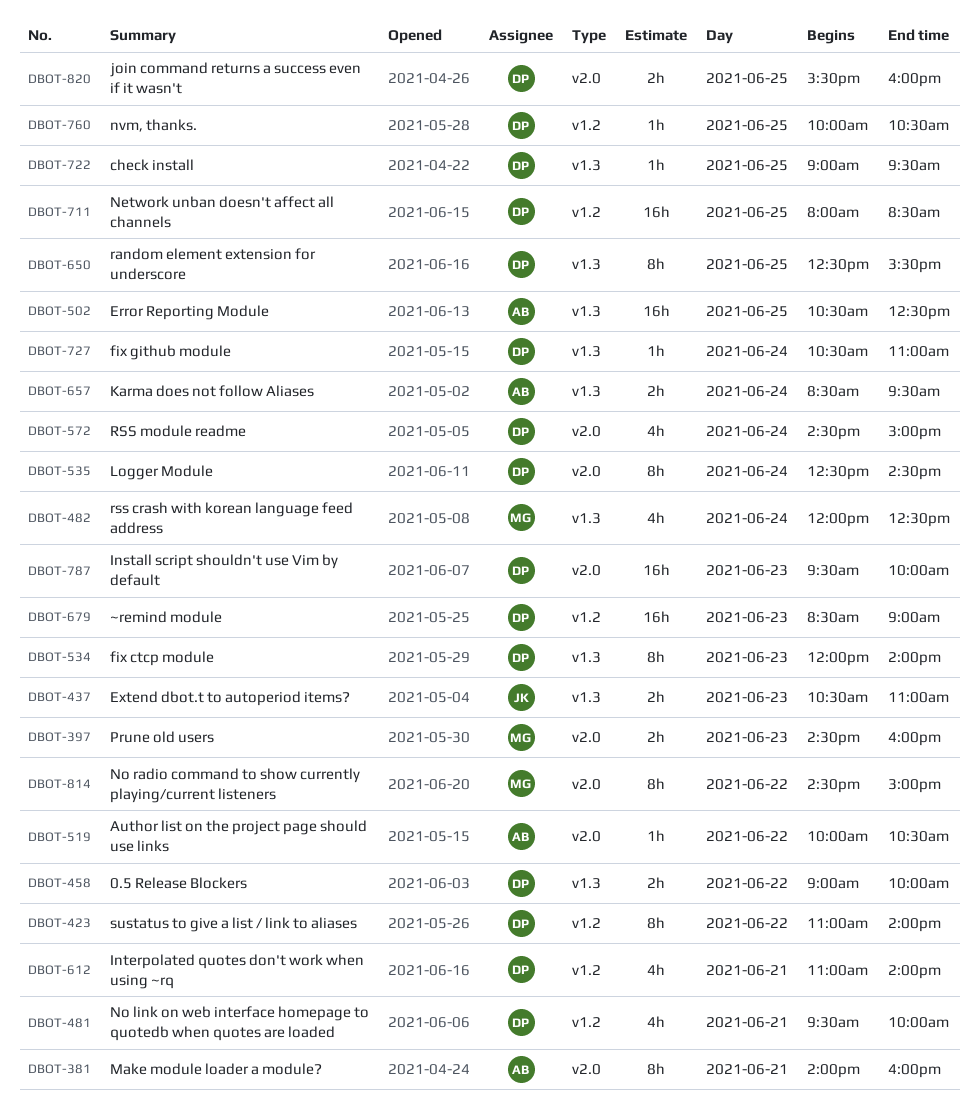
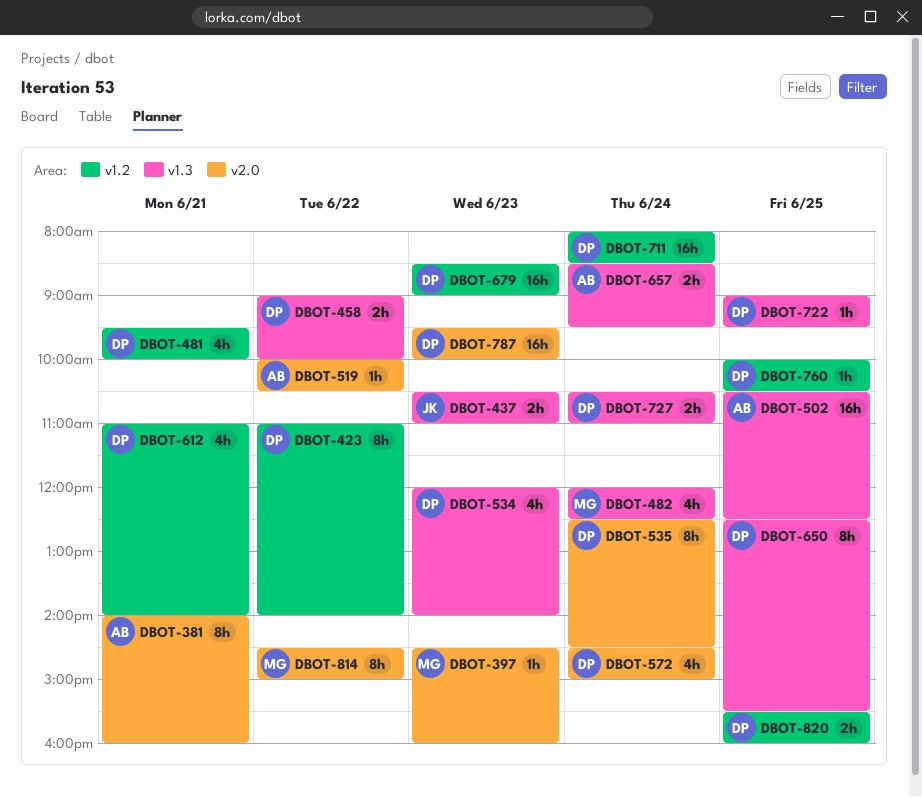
DBOT-397, estimate: 2h -> 1h
DBOT-534, estimate: 8h -> 4h
DBOT-711, day: Jun 25 -> Jun 24
DBOT-727, estimate: 1h -> 2h
DBOT-820, label: v2.0 -> v1.2

